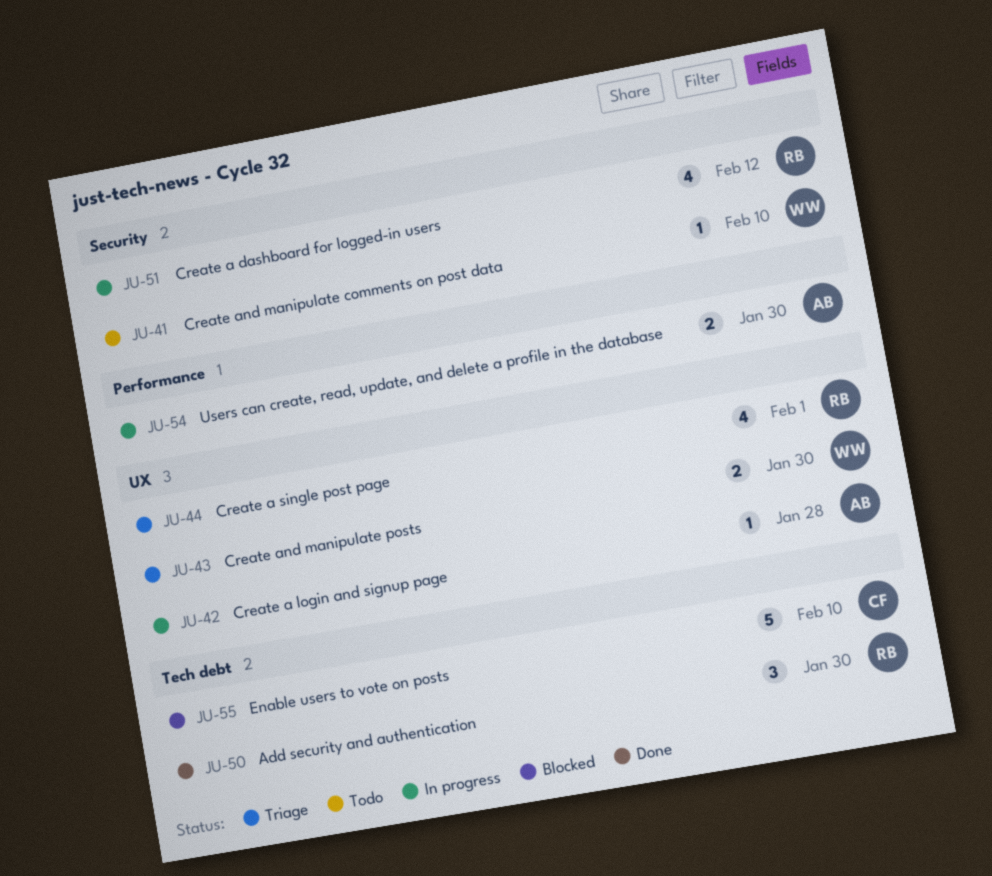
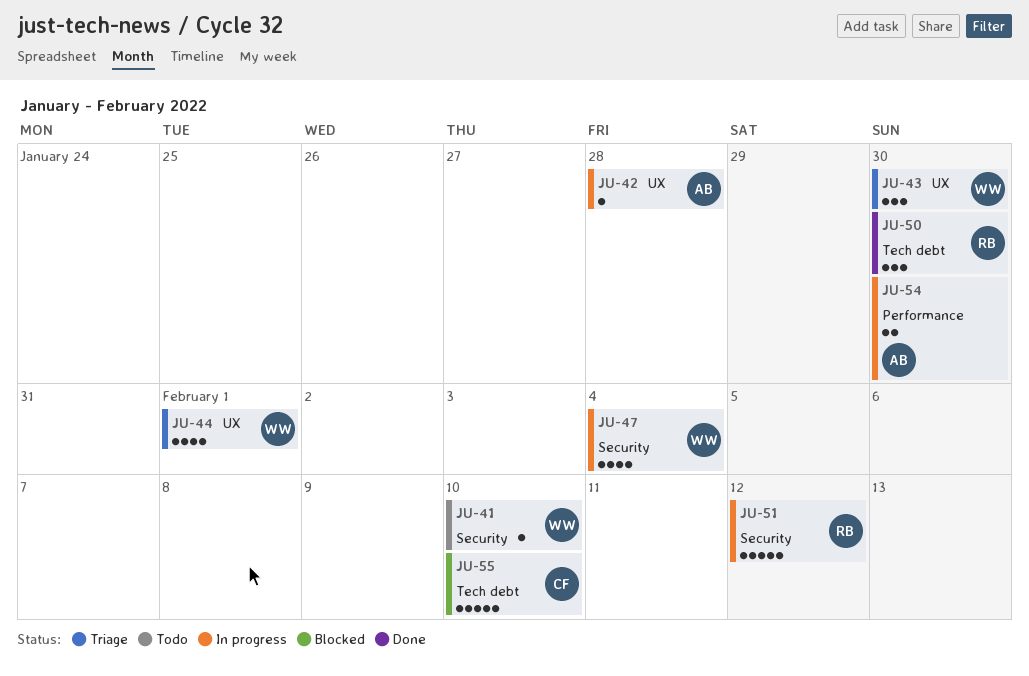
JU-43, estimate: 2 -> 3
JU-44, owner: RB -> WW
JU-47: none -> present
JU-51, estimate: 4 -> 5

